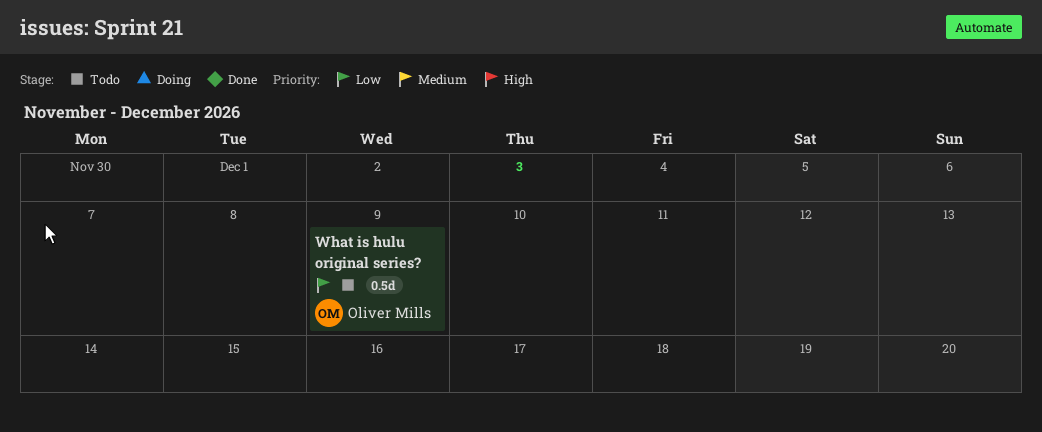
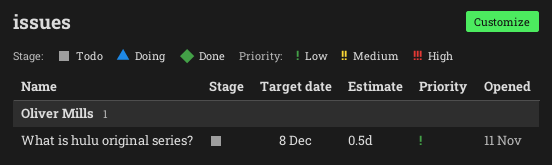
What is hulu original series?, due: Dec 9 -> Dec 8

